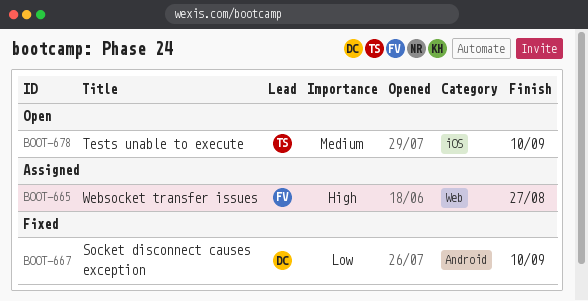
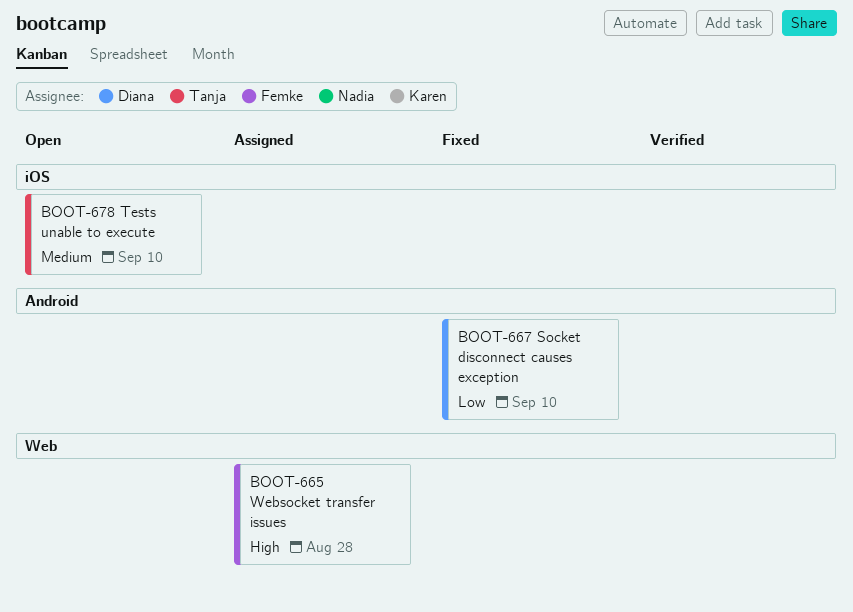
BOOT-665, due: Aug 27 -> Aug 28

